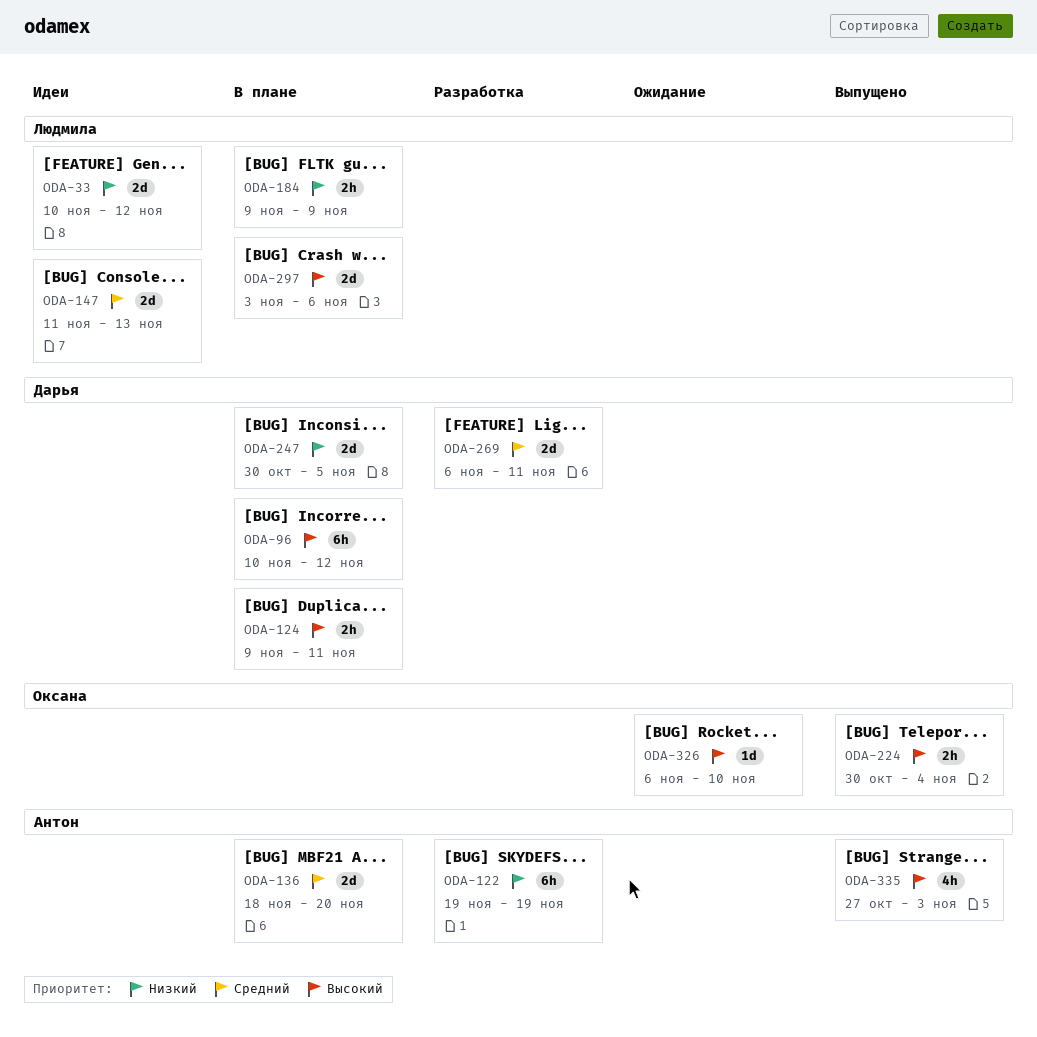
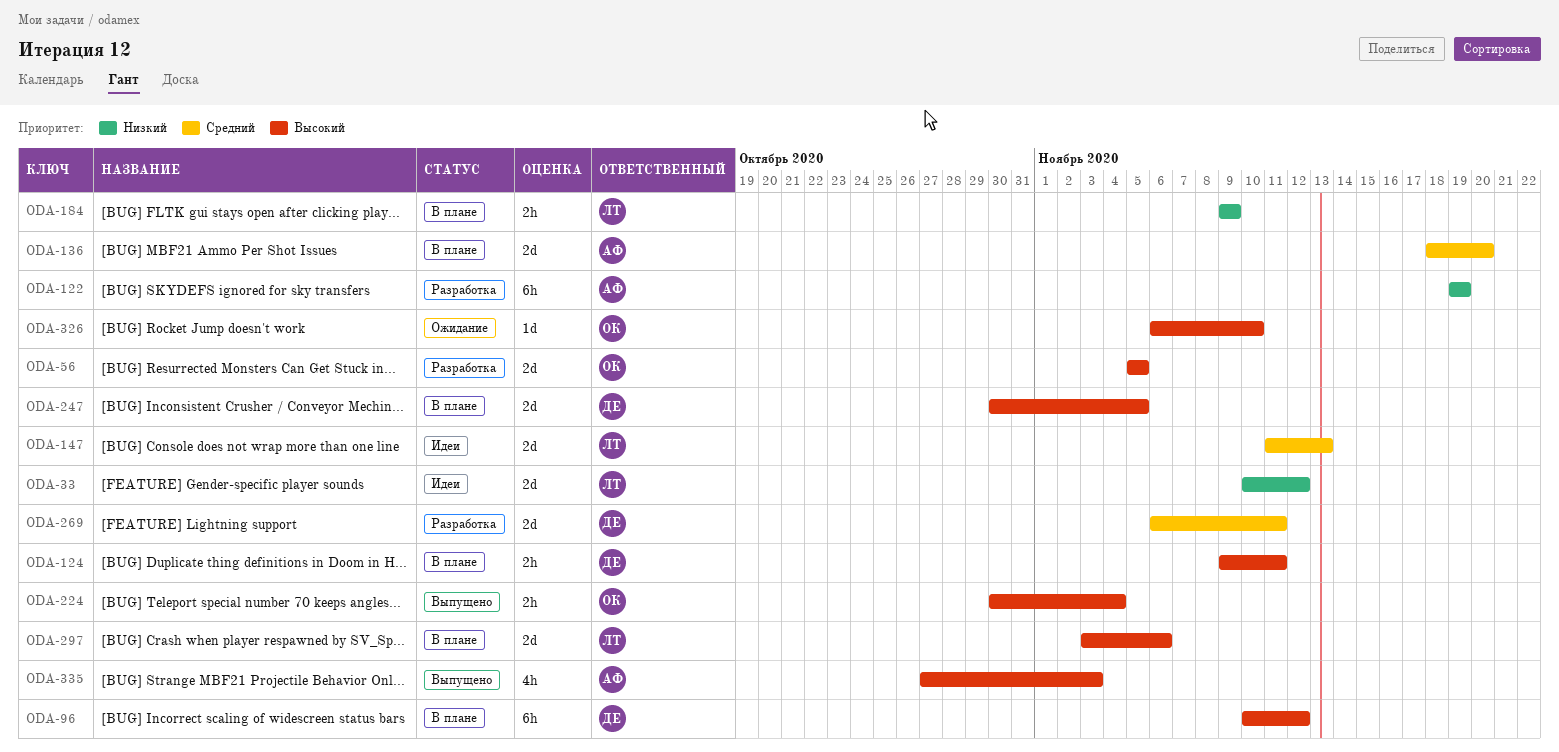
ODA-56: none -> present
ODA-247, priority: Низкий -> Высокий

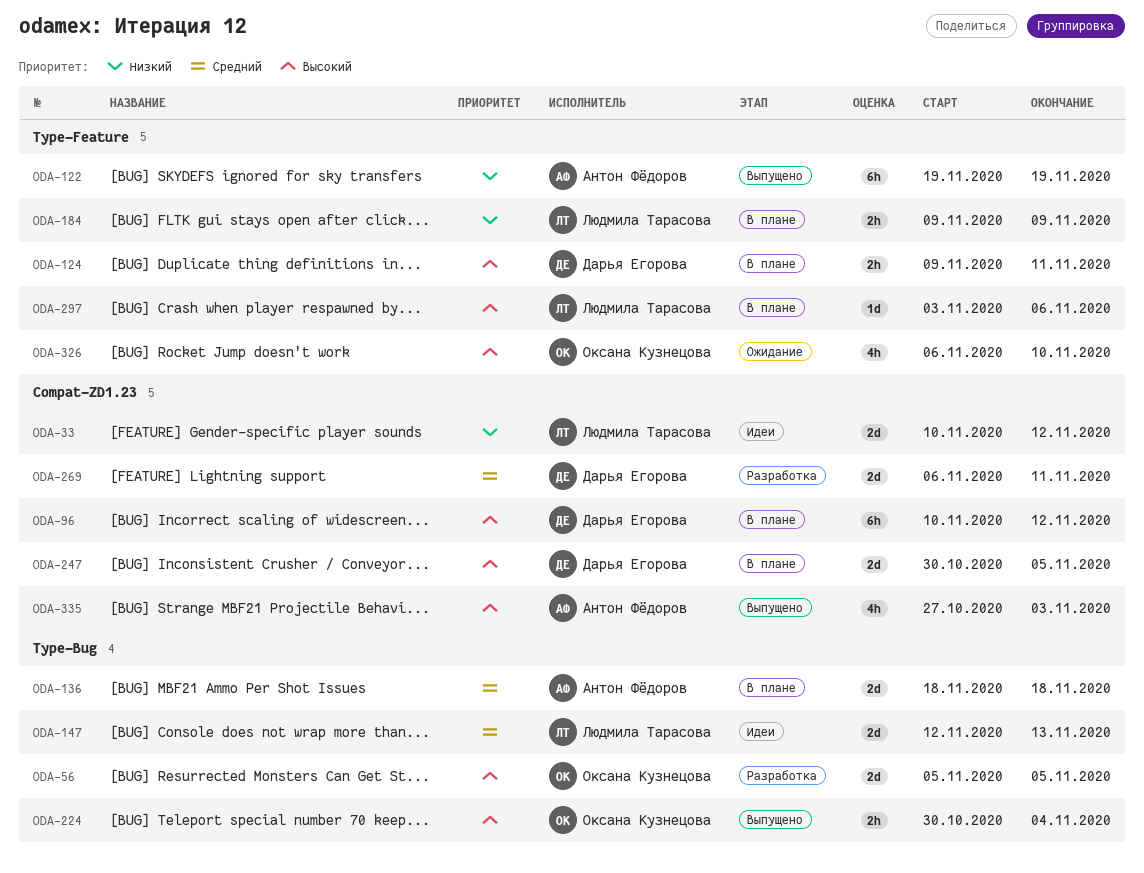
ODA-122, status: Разработка -> Выпущено
ODA-136, due: Nov 20 -> Nov 18
ODA-147, start: Nov 11 -> Nov 12
ODA-297, estimate: 2d -> 1d
ODA-326, estimate: 1d -> 4h

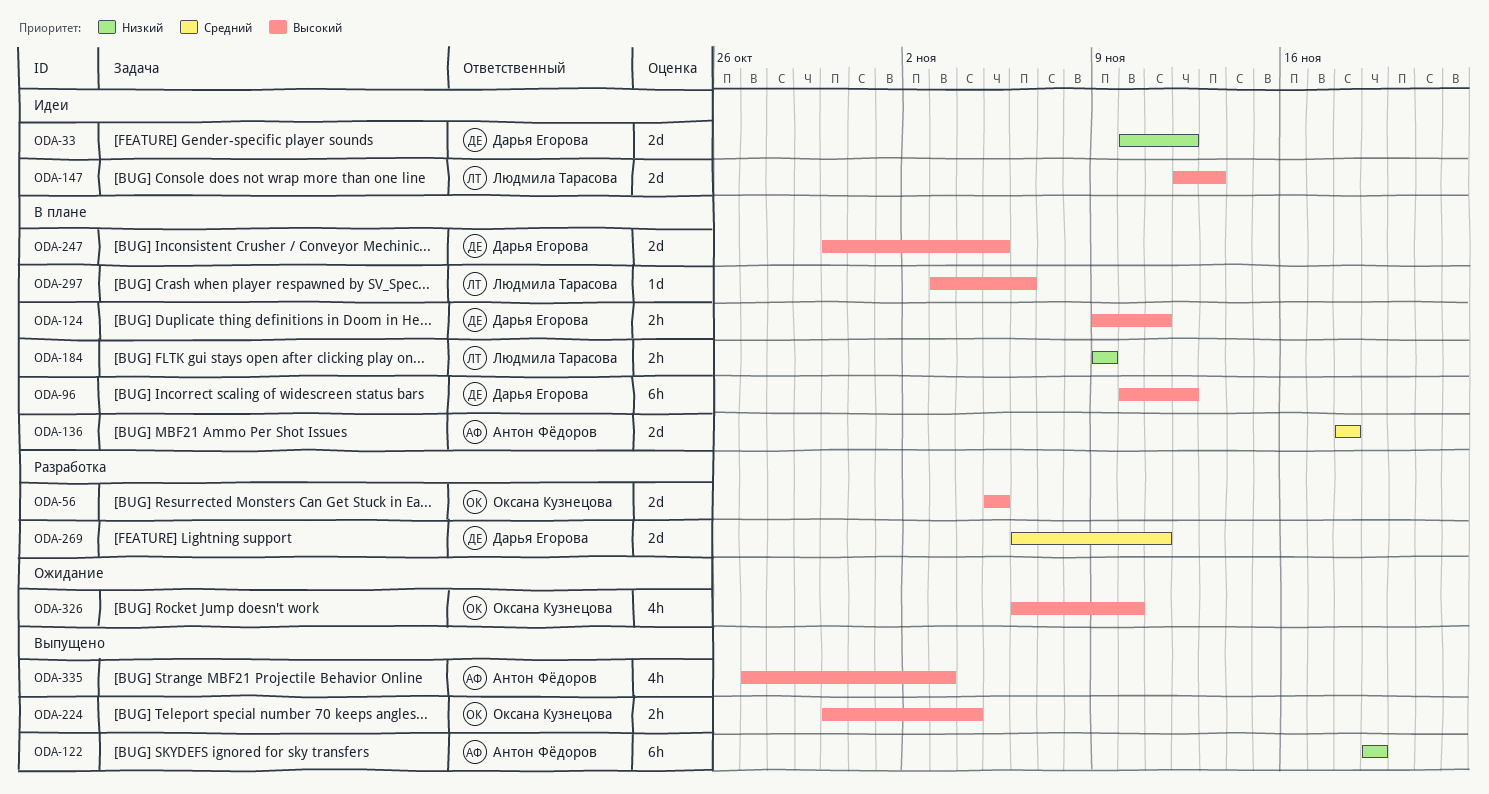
ODA-33, owner: Людмила Тарасова -> Дарья Егорова
ODA-147, priority: Средний -> Высокий

